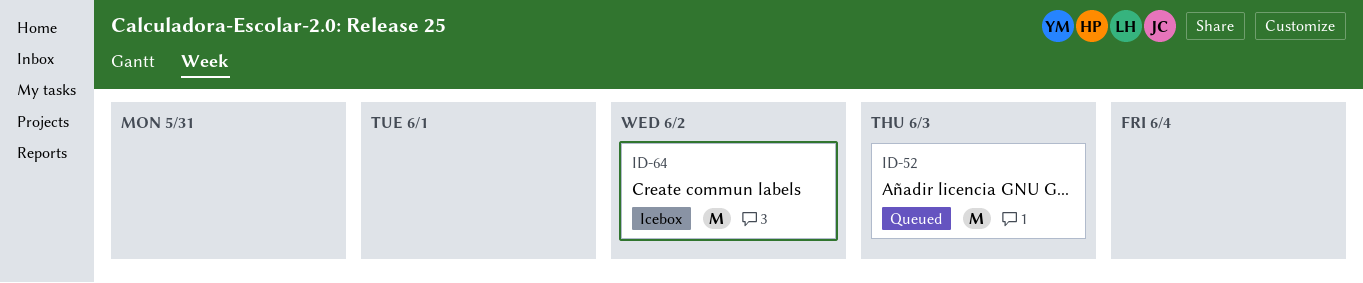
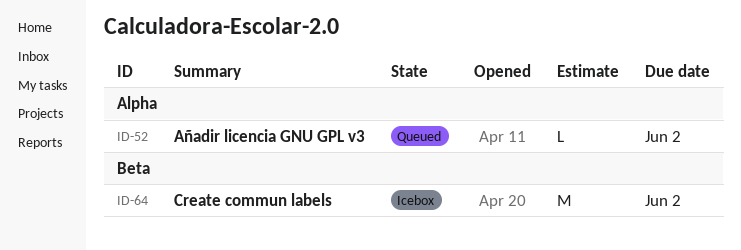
ID-52, estimate: M -> L
ID-52, due: Jun 3 -> Jun 2

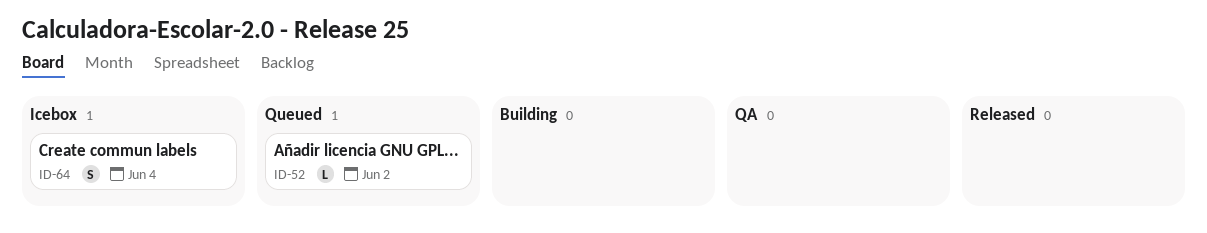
ID-64, estimate: M -> S
ID-64, due: Jun 2 -> Jun 4

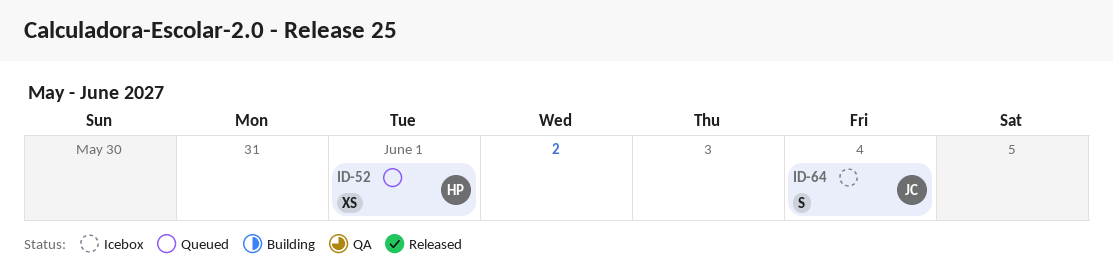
ID-52, estimate: L -> XS
ID-52, due: Jun 2 -> Jun 1

